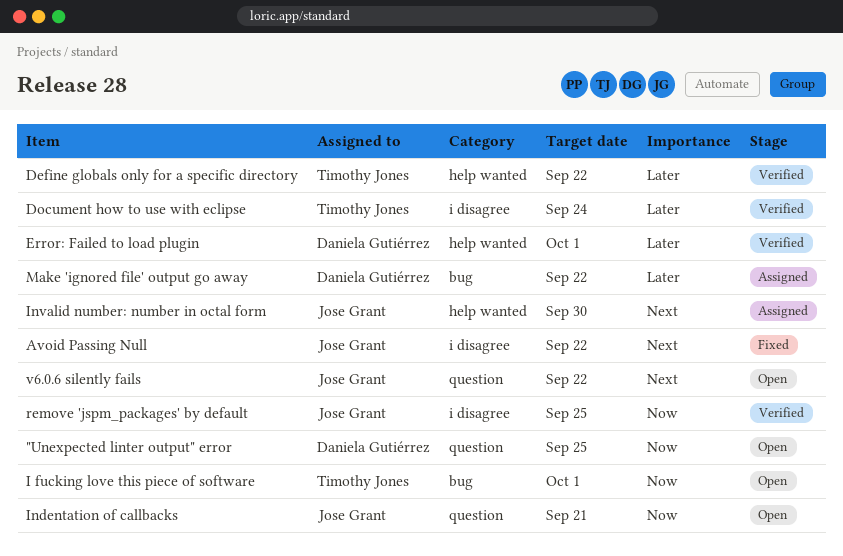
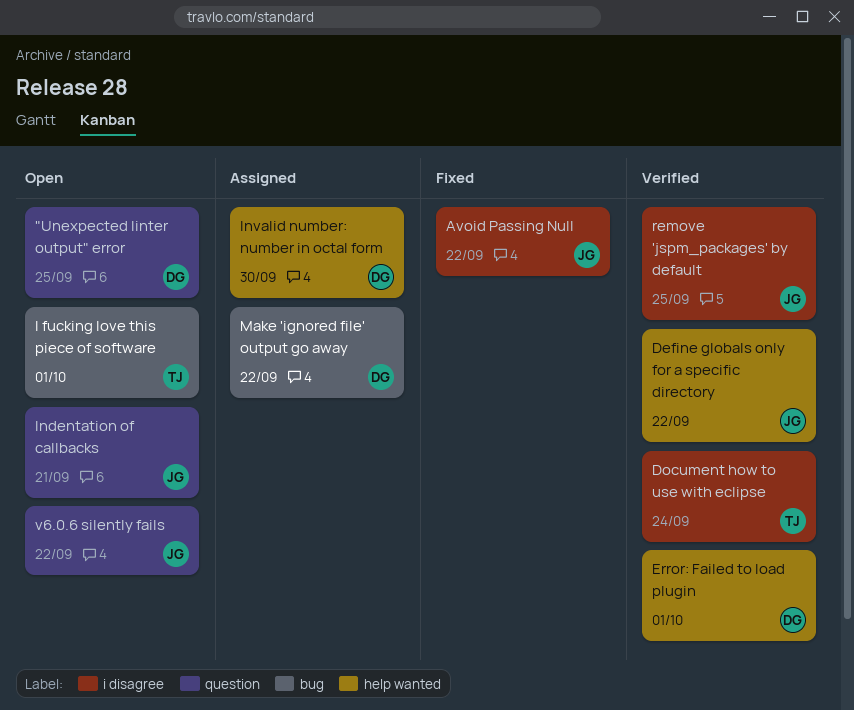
Define globals only for a specific directory, owner: Timothy Jones -> Jose Grant
Invalid number: number in octal form, owner: Jose Grant -> Daniela Gutiérrez

